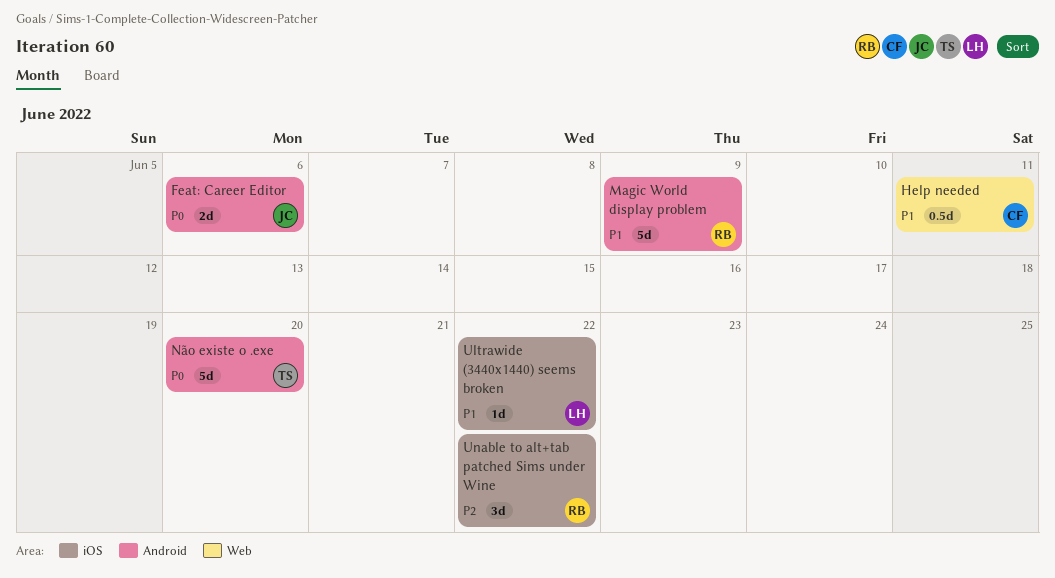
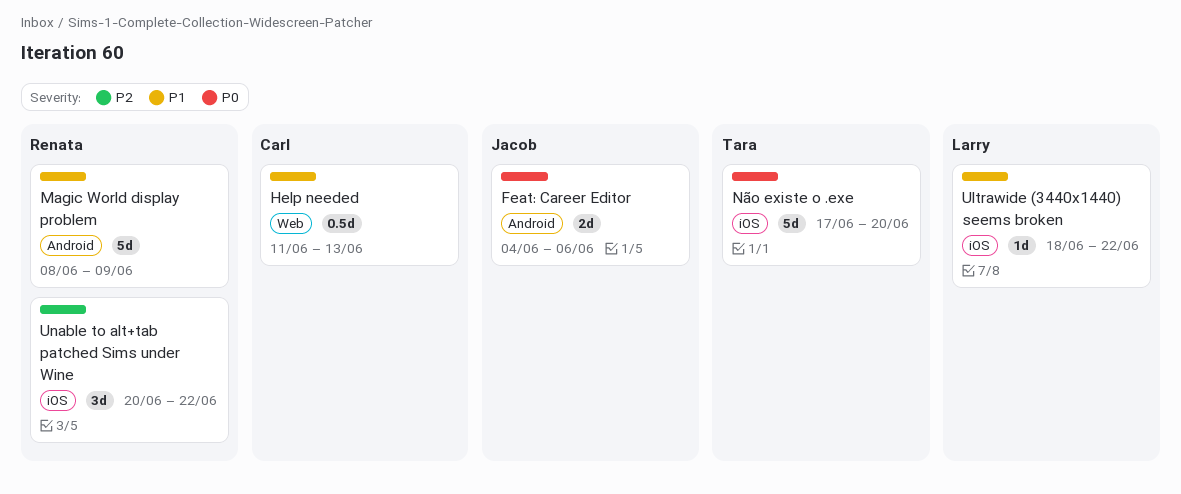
Help needed, due: Jun 11 -> Jun 13
Não existe o .exe, label: Android -> iOS

